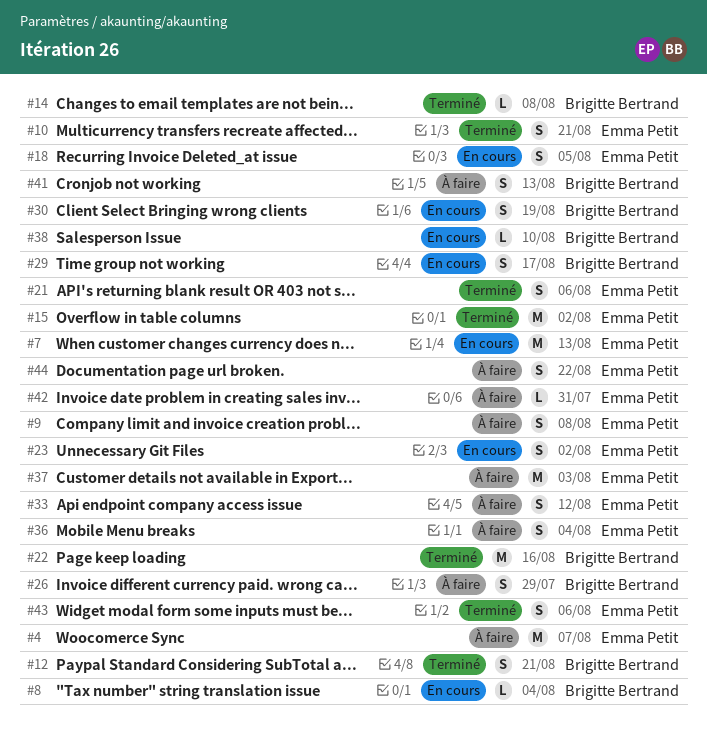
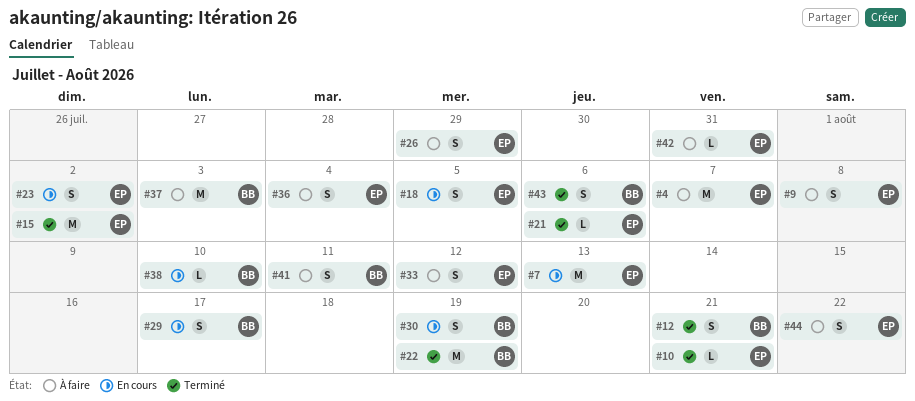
#8: present -> none
#10, estimate: S -> L
#14: present -> none
#21, estimate: S -> L
#22, due: Aug 16 -> Aug 19
#26, owner: Brigitte Bertrand -> Emma Petit
#37, owner: Emma Petit -> Brigitte Bertrand
#41, due: Aug 13 -> Aug 11
#43, owner: Emma Petit -> Brigitte Bertrand

